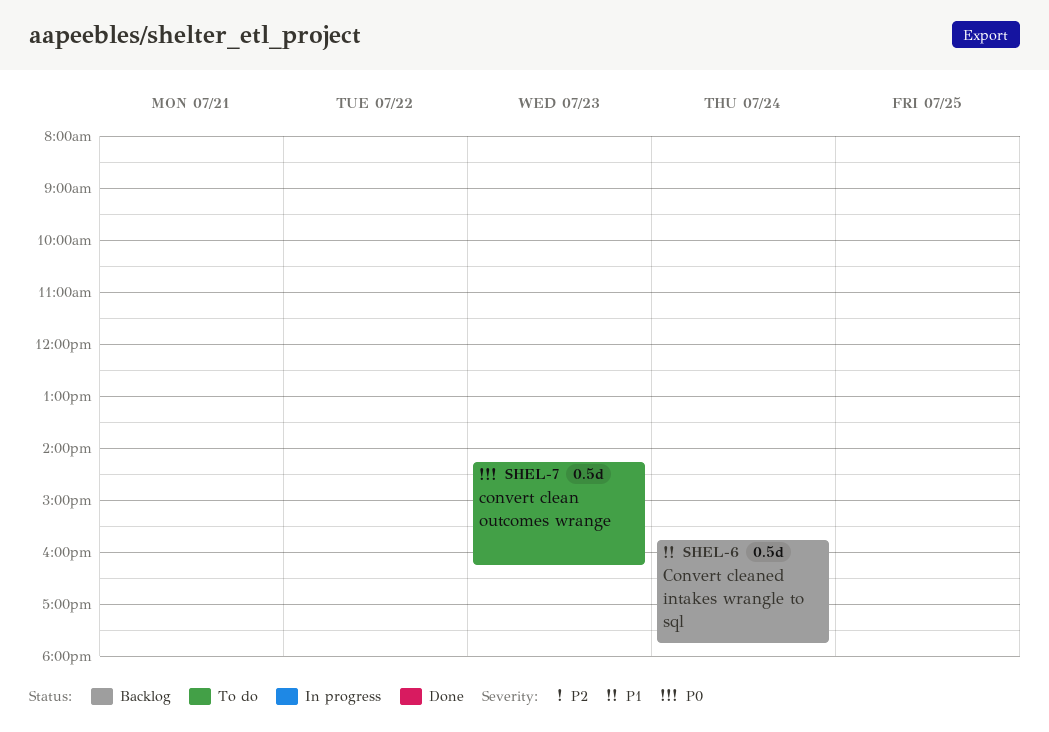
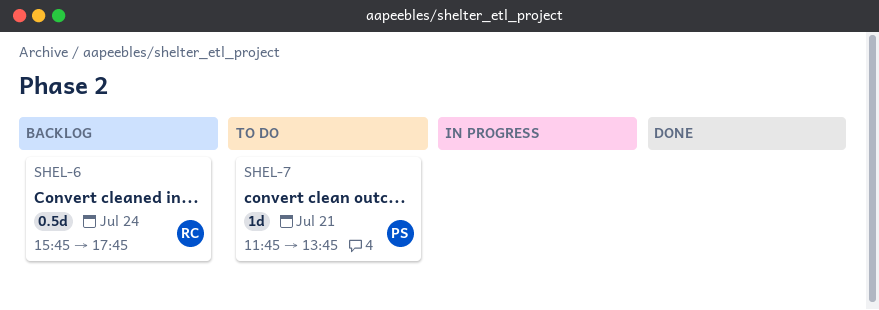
SHEL-7, estimate: 0.5d -> 1d
SHEL-7, day: Jul 23 -> Jul 21
SHEL-7, begins: 14:15 -> 11:45
SHEL-7, ends: 16:15 -> 13:45

